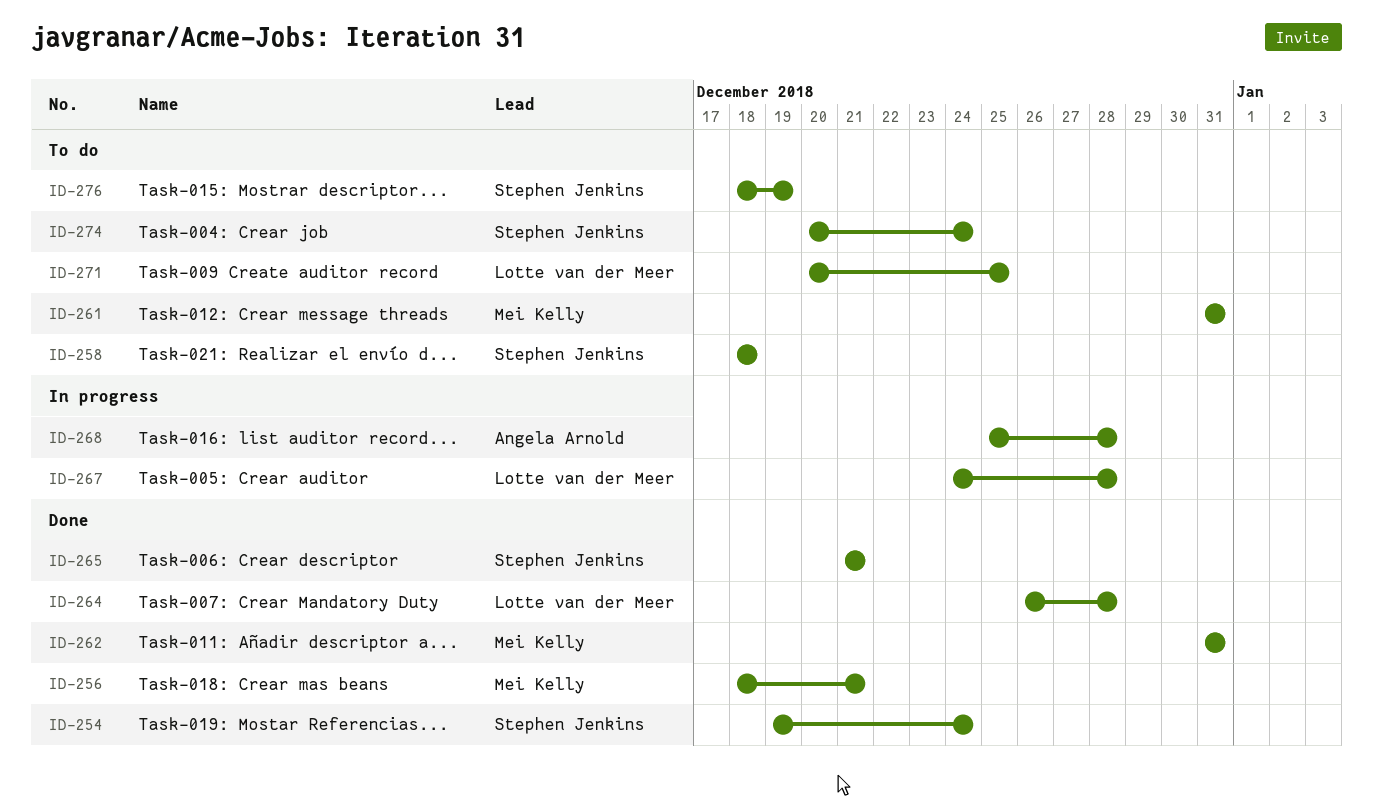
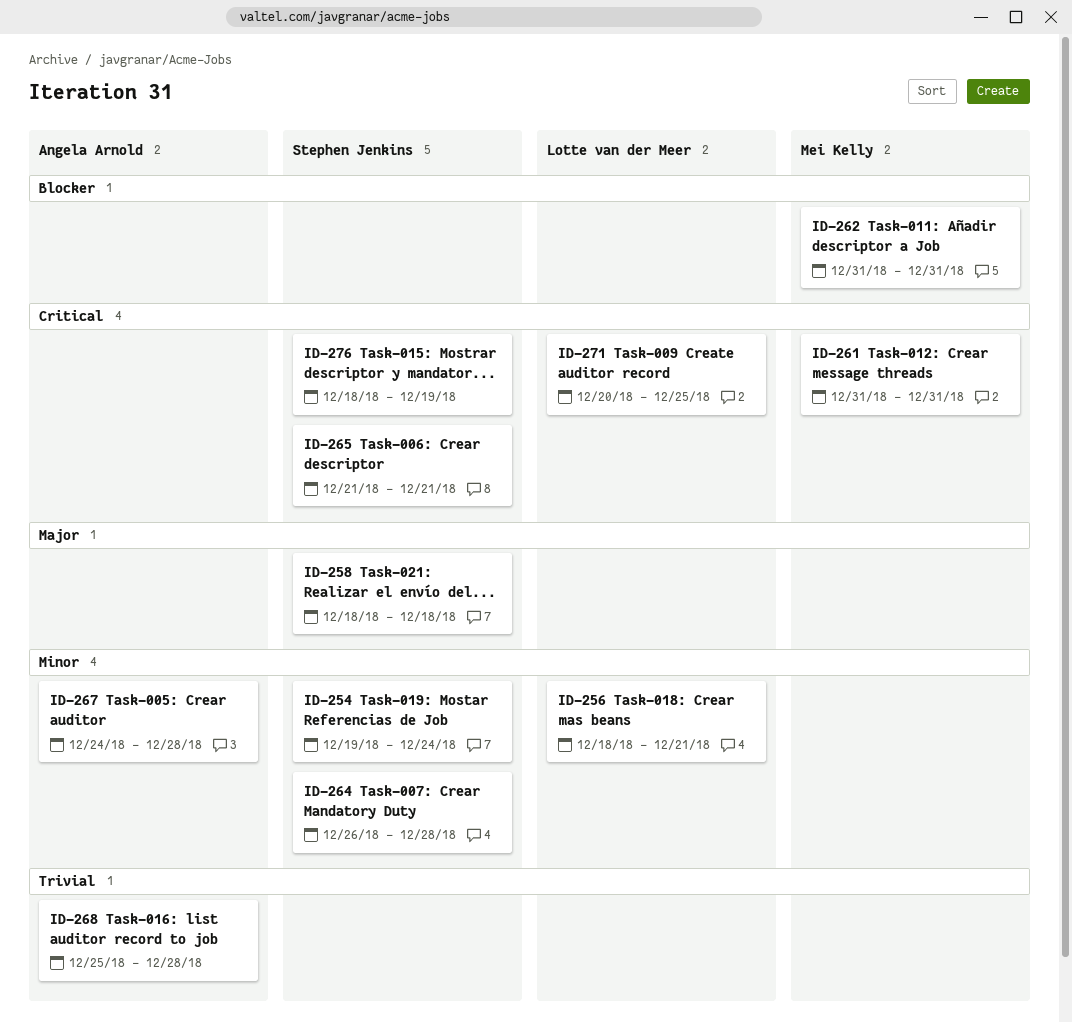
ID-256, owner: Mei Kelly -> Lotte van der Meer
ID-264, owner: Lotte van der Meer -> Stephen Jenkins
ID-267, owner: Lotte van der Meer -> Angela Arnold
ID-274: present -> none

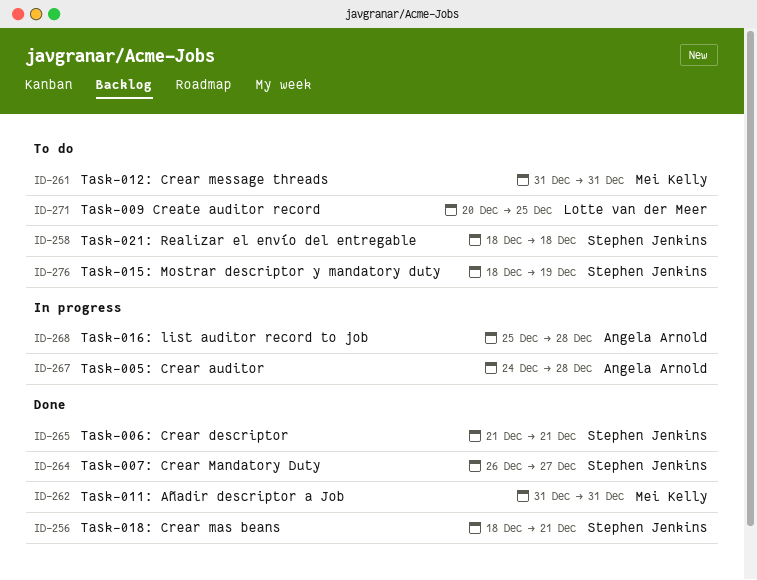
ID-254: present -> none
ID-256, owner: Lotte van der Meer -> Stephen Jenkins
ID-264, due: Dec 28 -> Dec 27

